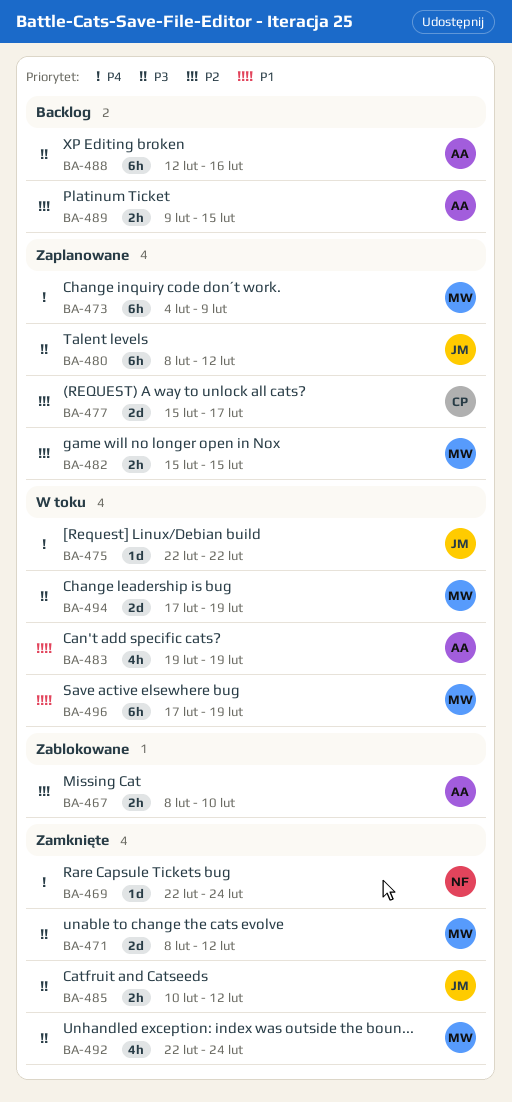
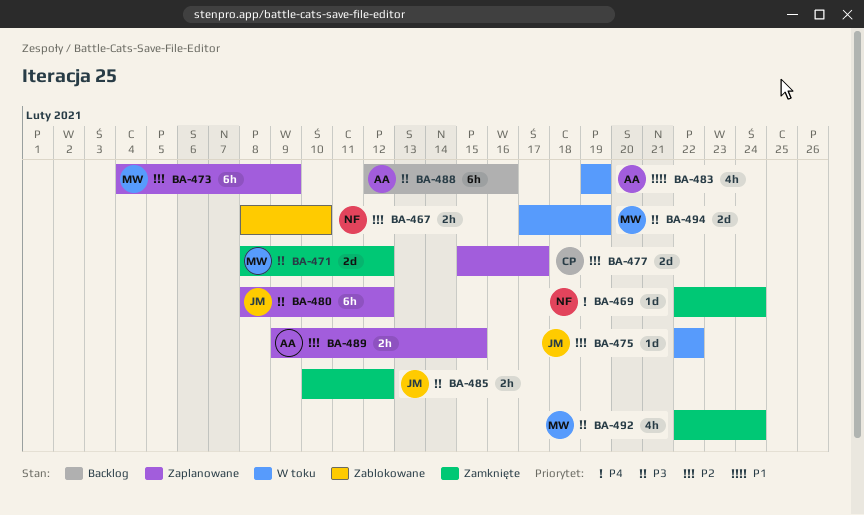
BA-467, owner: AA -> NF
BA-473, priority: P4 -> P2
BA-475, priority: P4 -> P2
BA-482: present -> none
BA-489, status: Backlog -> Zaplanowane
BA-496: present -> none

